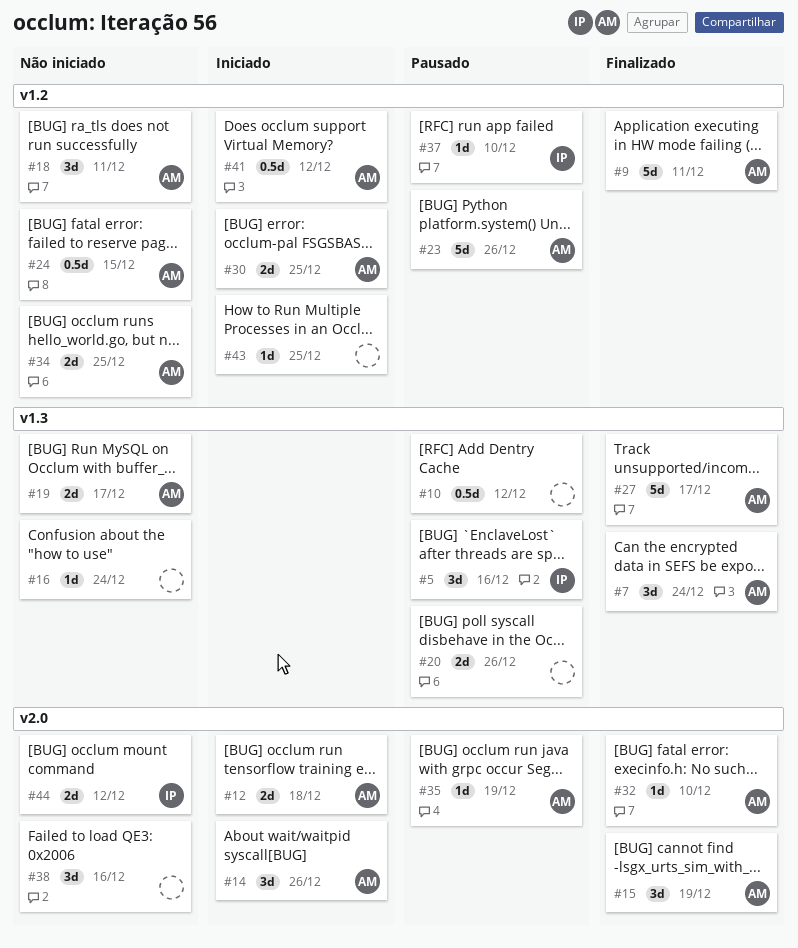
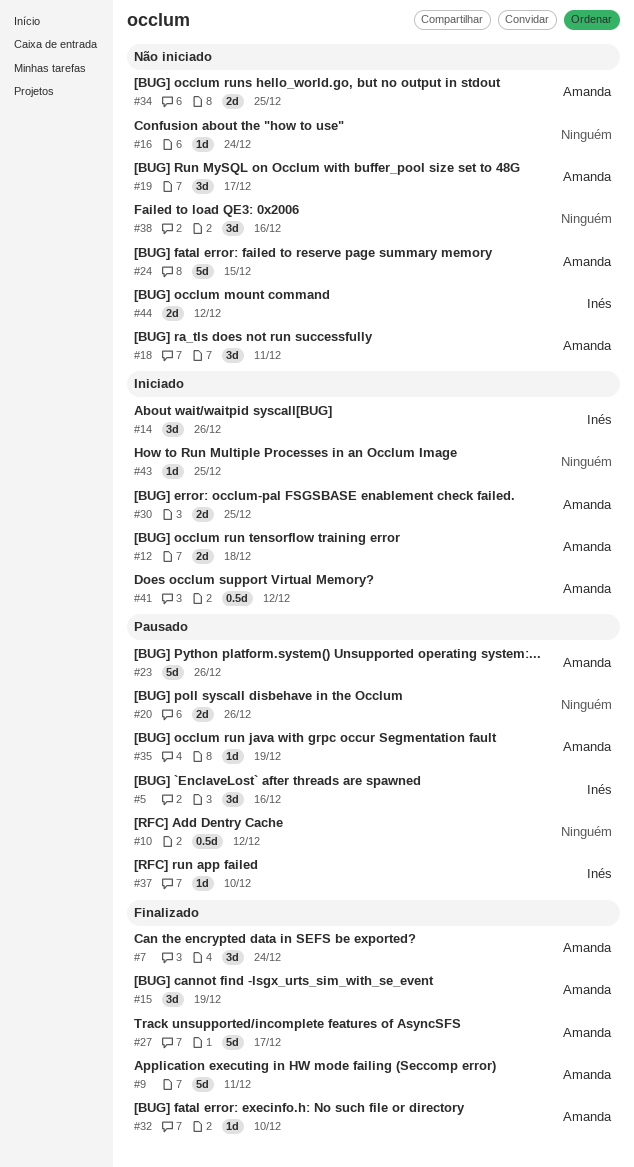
#14, owner: Amanda -> Inés
#19, estimate: 2d -> 3d
#24, estimate: 0.5d -> 5d

